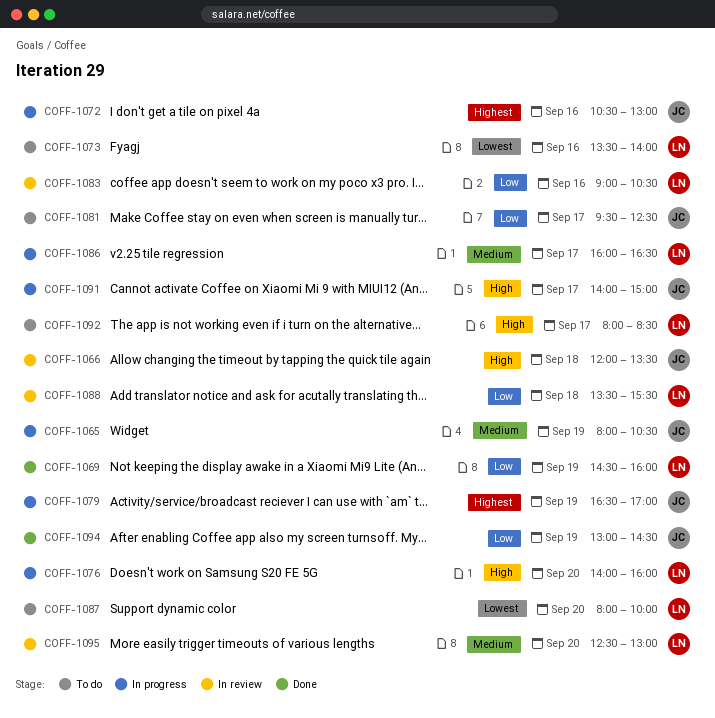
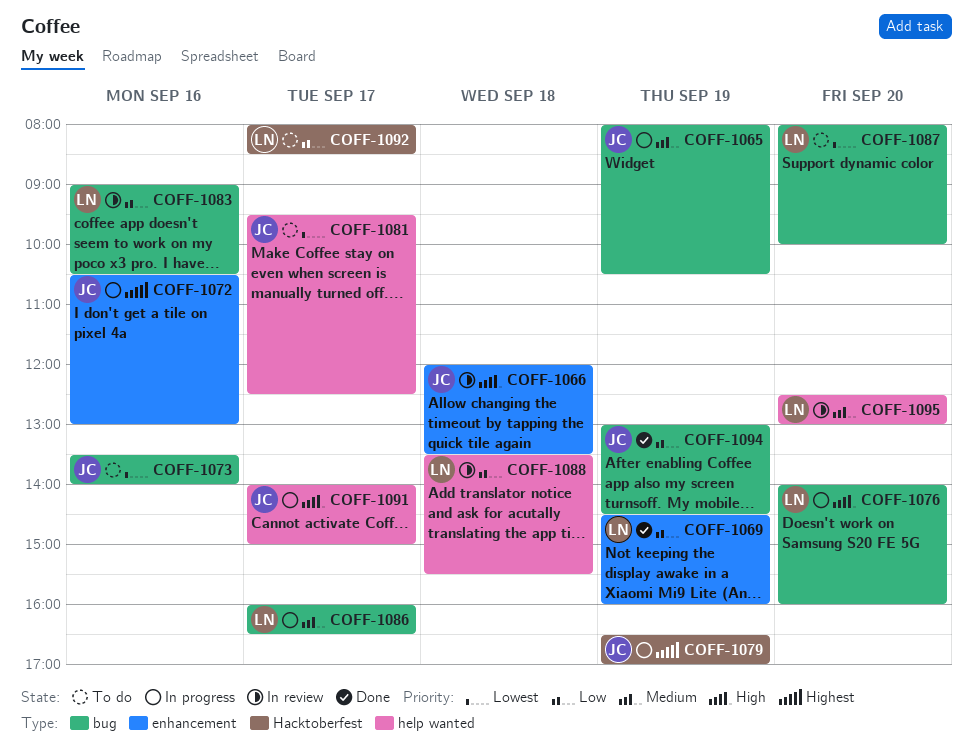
COFF-1073, owner: LN -> JC
COFF-1081, priority: Low -> Lowest
COFF-1092, priority: High -> Low

